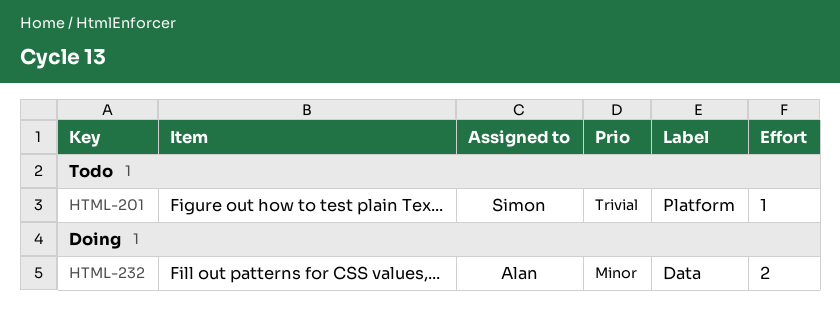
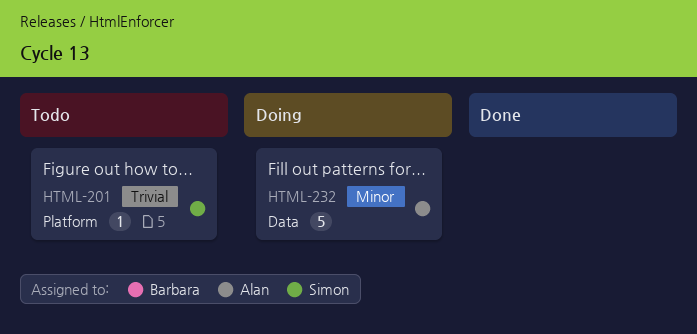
HTML-232, estimate: 2 -> 5

